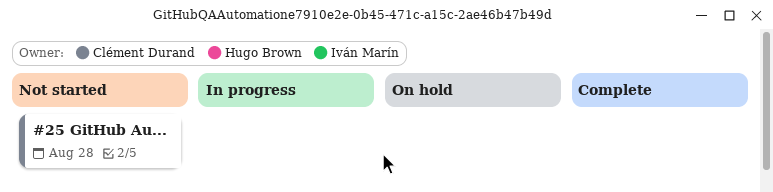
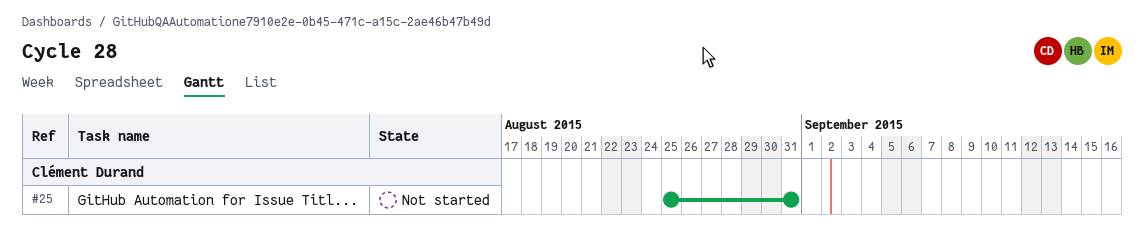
#25, due: Aug 28 -> Aug 31

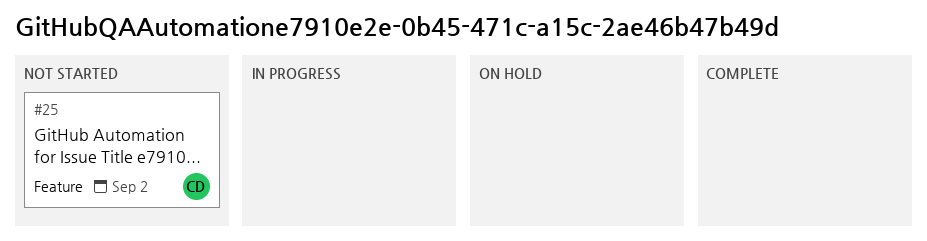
#25, due: Aug 31 -> Sep 2

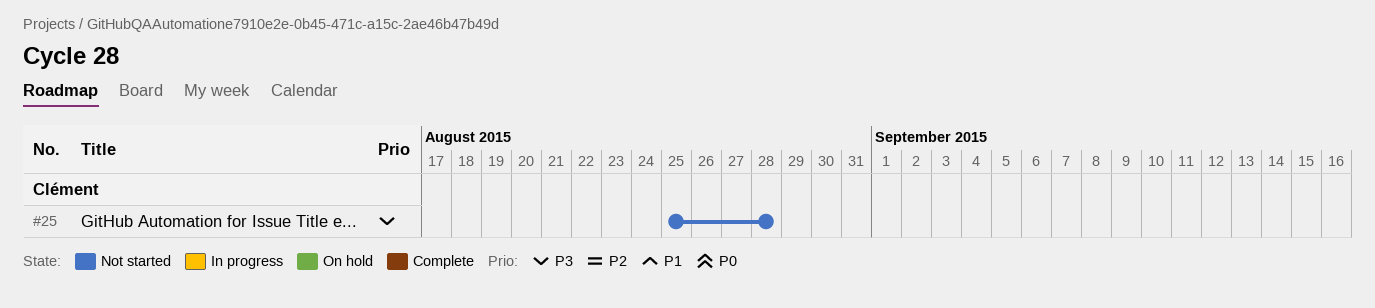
#25, due: Sep 2 -> Aug 28

